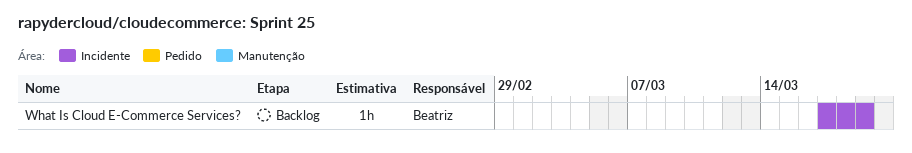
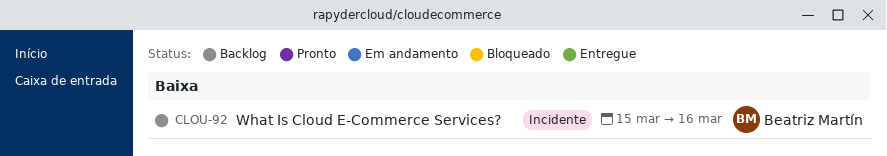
What Is Cloud E-Commerce Services?, start: Mar 17 -> Mar 15
What Is Cloud E-Commerce Services?, due: Mar 19 -> Mar 16

